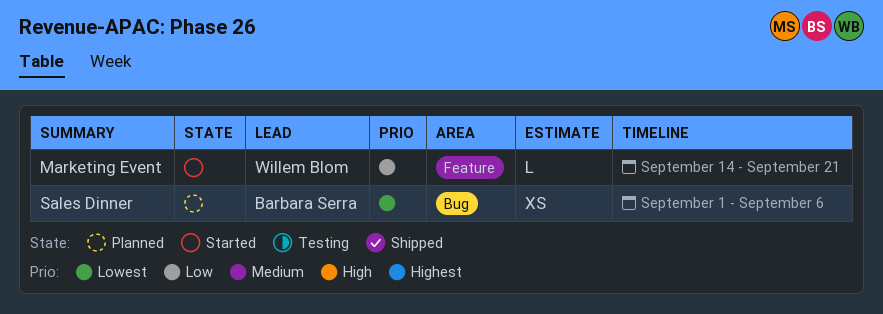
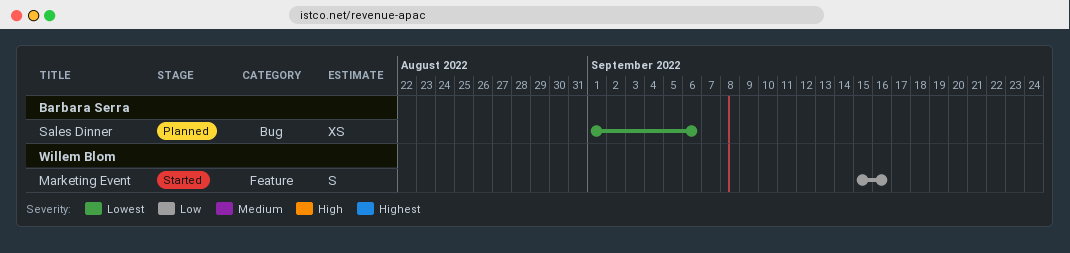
Marketing Event, estimate: L -> S
Marketing Event, start: Sep 14 -> Sep 15
Marketing Event, due: Sep 21 -> Sep 16

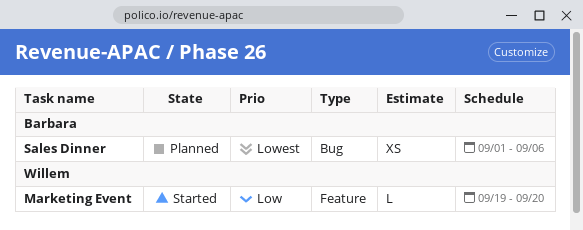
Marketing Event, estimate: S -> L
Marketing Event, start: Sep 15 -> Sep 19
Marketing Event, due: Sep 16 -> Sep 20

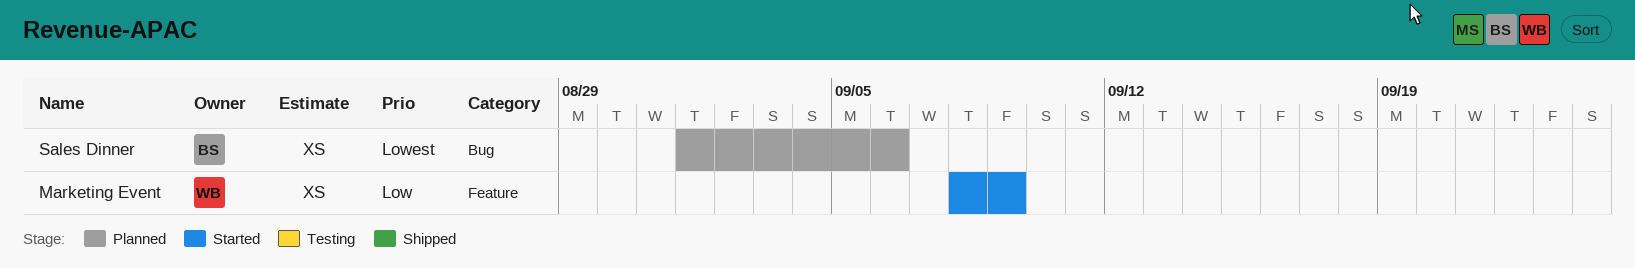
Marketing Event, estimate: L -> XS
Marketing Event, start: Sep 19 -> Sep 8
Marketing Event, due: Sep 20 -> Sep 9

